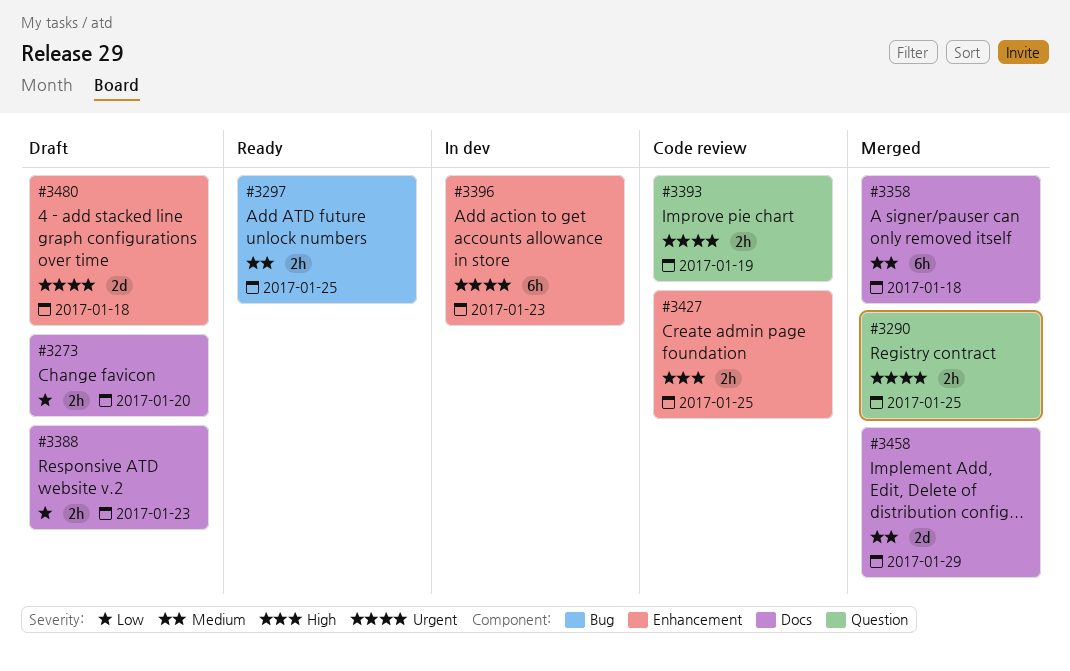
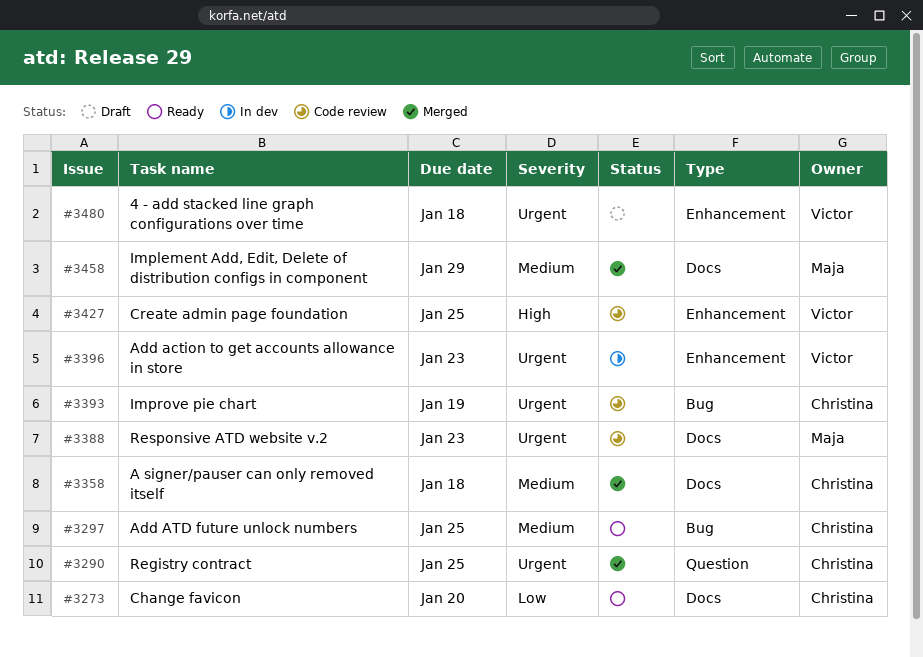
#3273, status: Draft -> Ready
#3388, status: Draft -> Code review
#3388, priority: Low -> Urgent
#3393, label: Question -> Bug

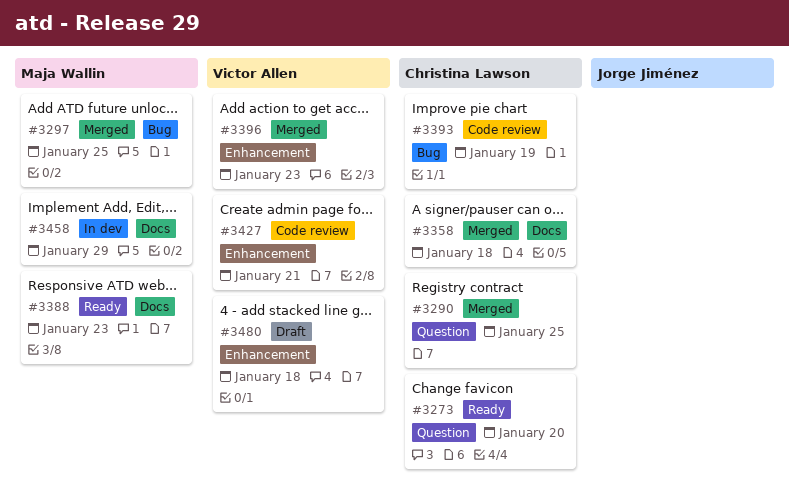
#3273, label: Docs -> Question
#3297, status: Ready -> Merged
#3297, owner: Christina Lawson -> Maja Wallin
#3388, status: Code review -> Ready
#3396, status: In dev -> Merged
#3427, due: Jan 25 -> Jan 21
#3458, status: Merged -> In dev

